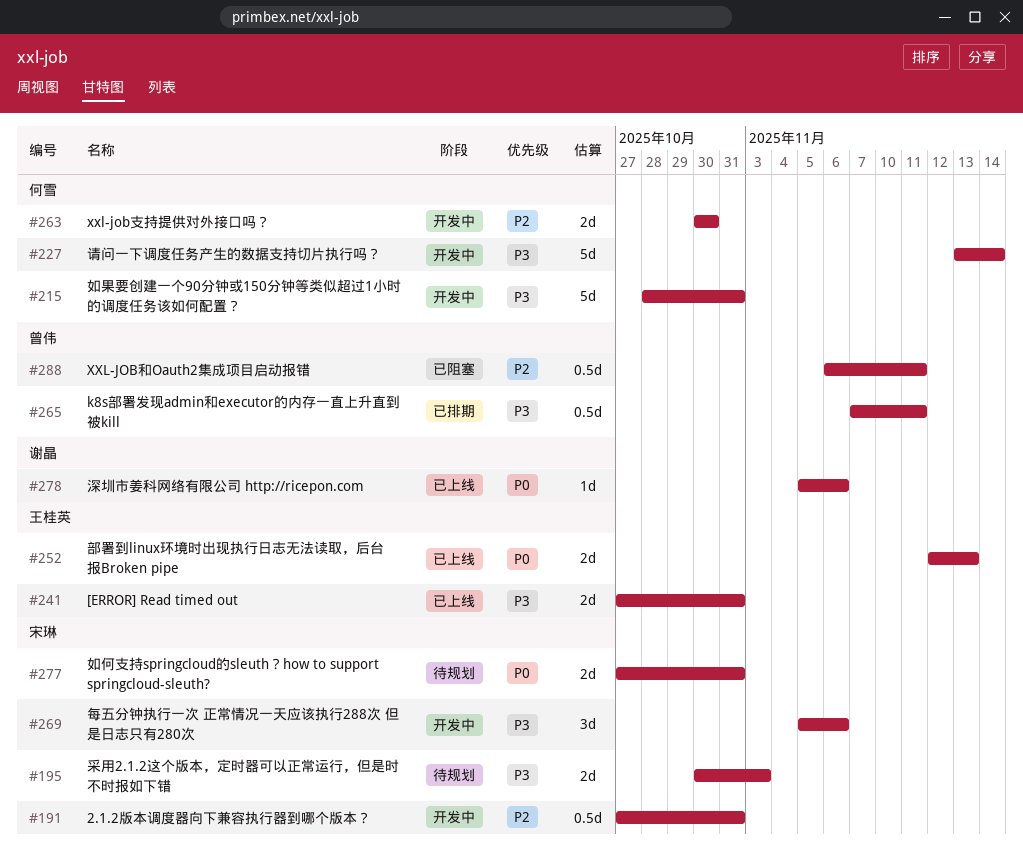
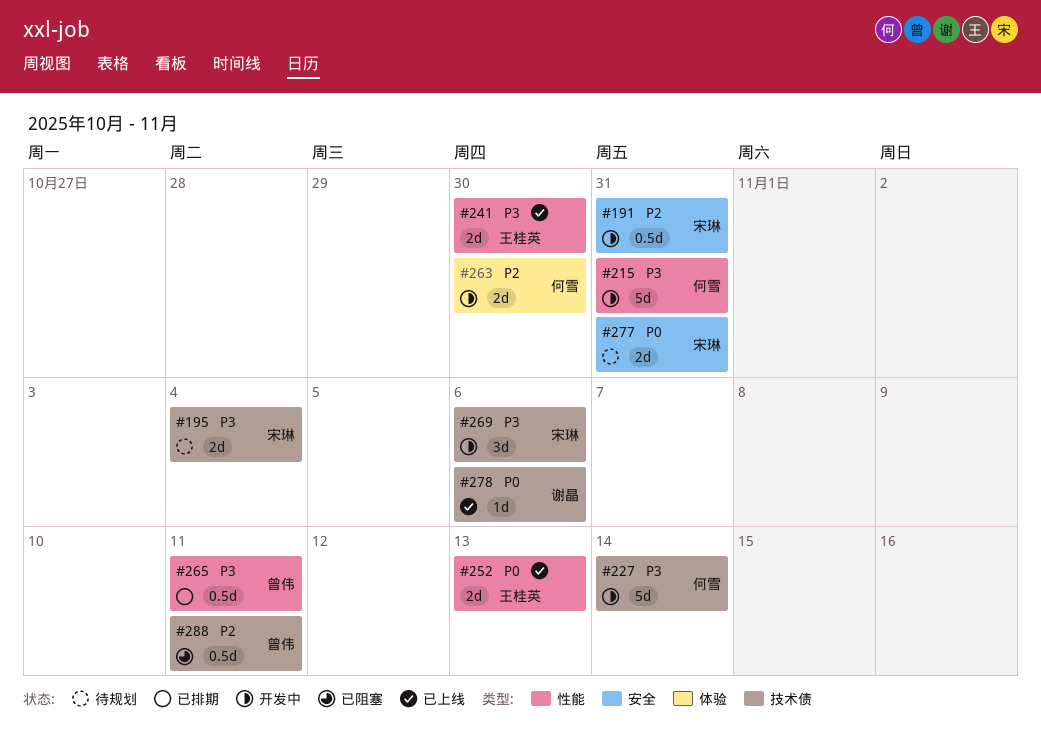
#195, due: Nov 3 -> Nov 4
#241, due: Oct 31 -> Oct 30

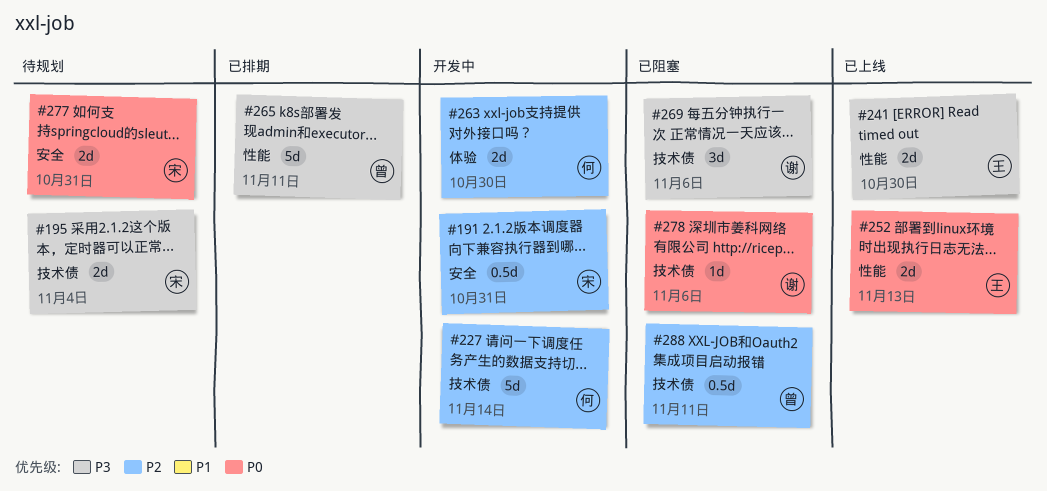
#215: present -> none
#227, priority: P3 -> P2
#265, estimate: 0.5d -> 5d
#269, status: 开发中 -> 已阻塞
#269, owner: 宋琳 -> 谢晶
#278, status: 已上线 -> 已阻塞

